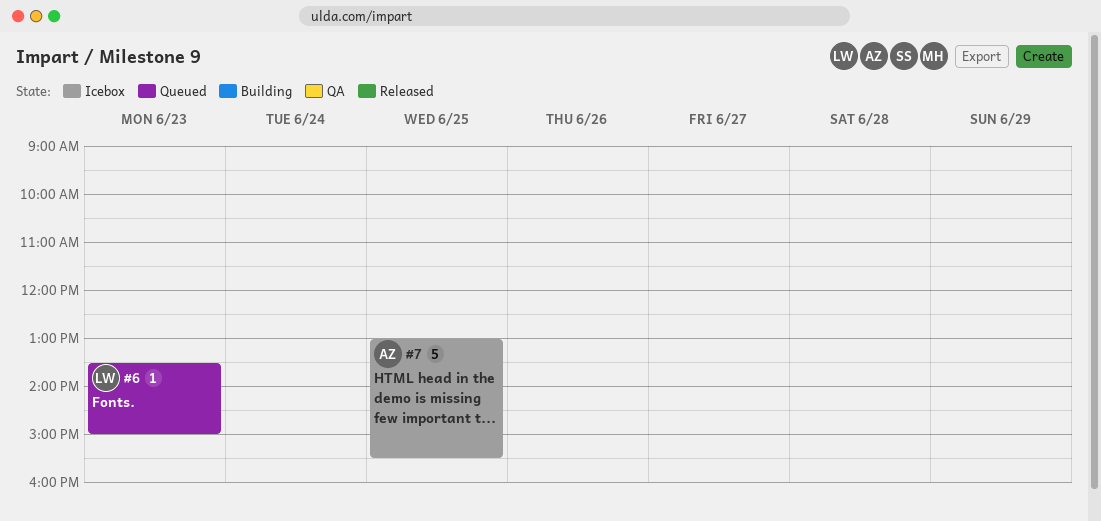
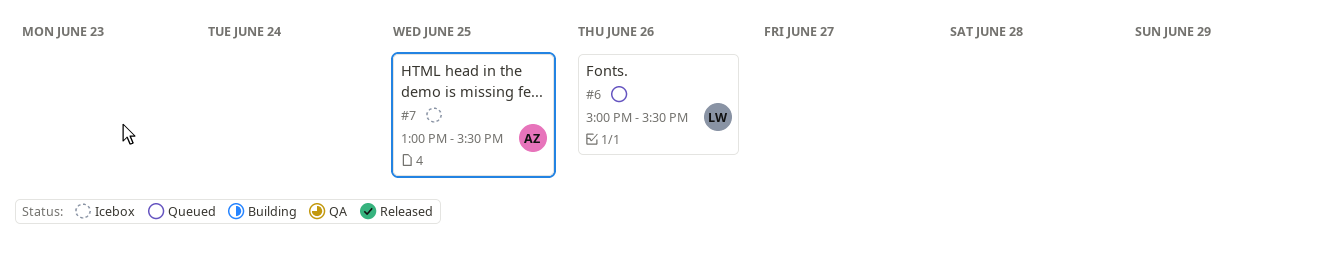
#6, day: Jun 23 -> Jun 26
#6, begins: 13:30 -> 15:00
#6, ends: 15:00 -> 15:30

